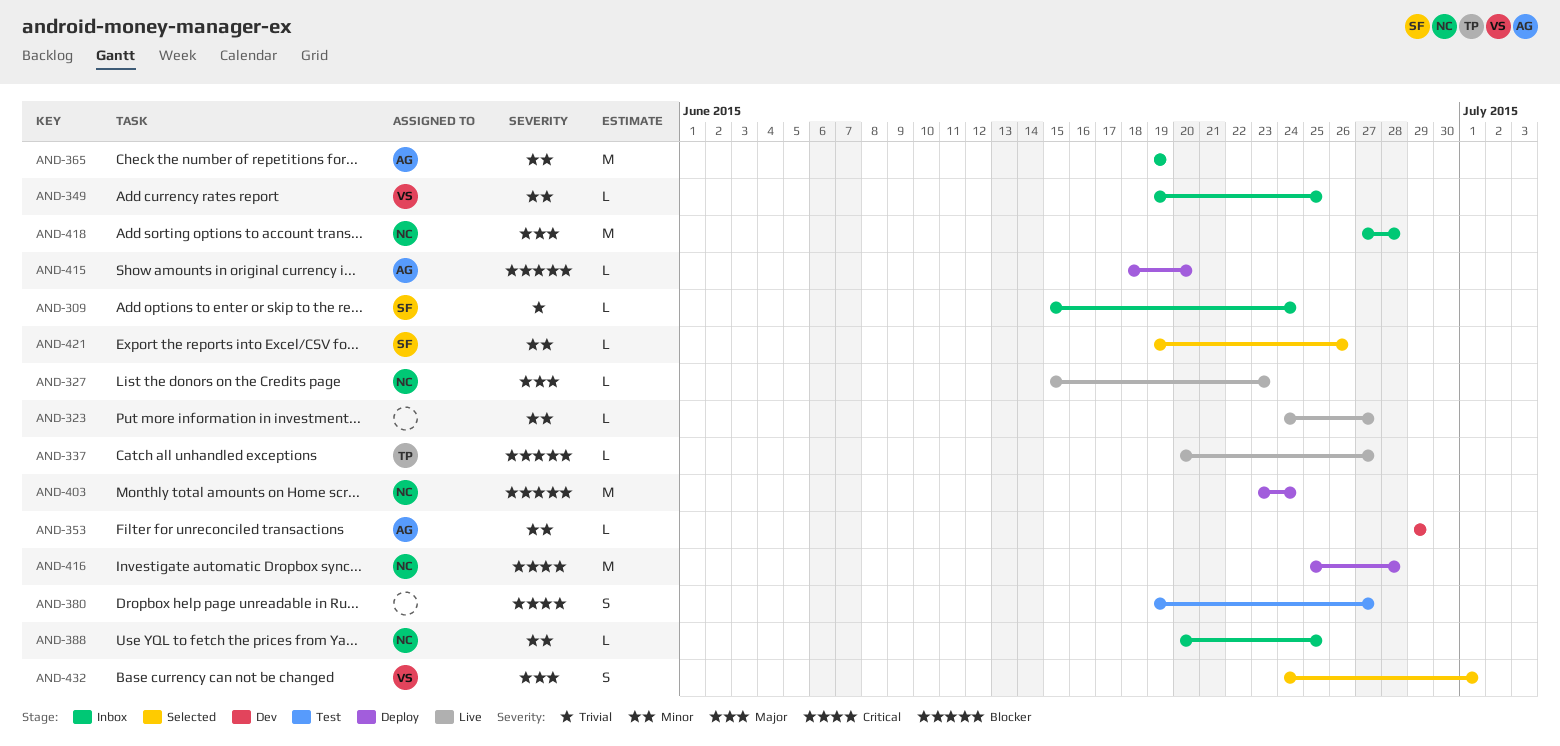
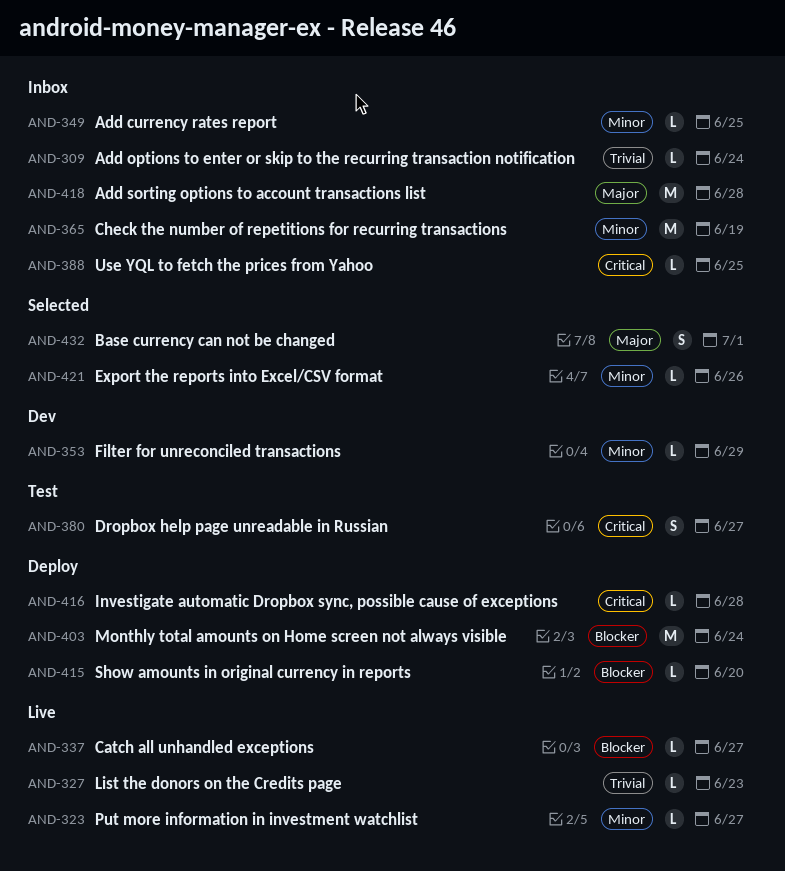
AND-327, priority: Major -> Trivial
AND-388, priority: Minor -> Critical
AND-416, estimate: M -> L

